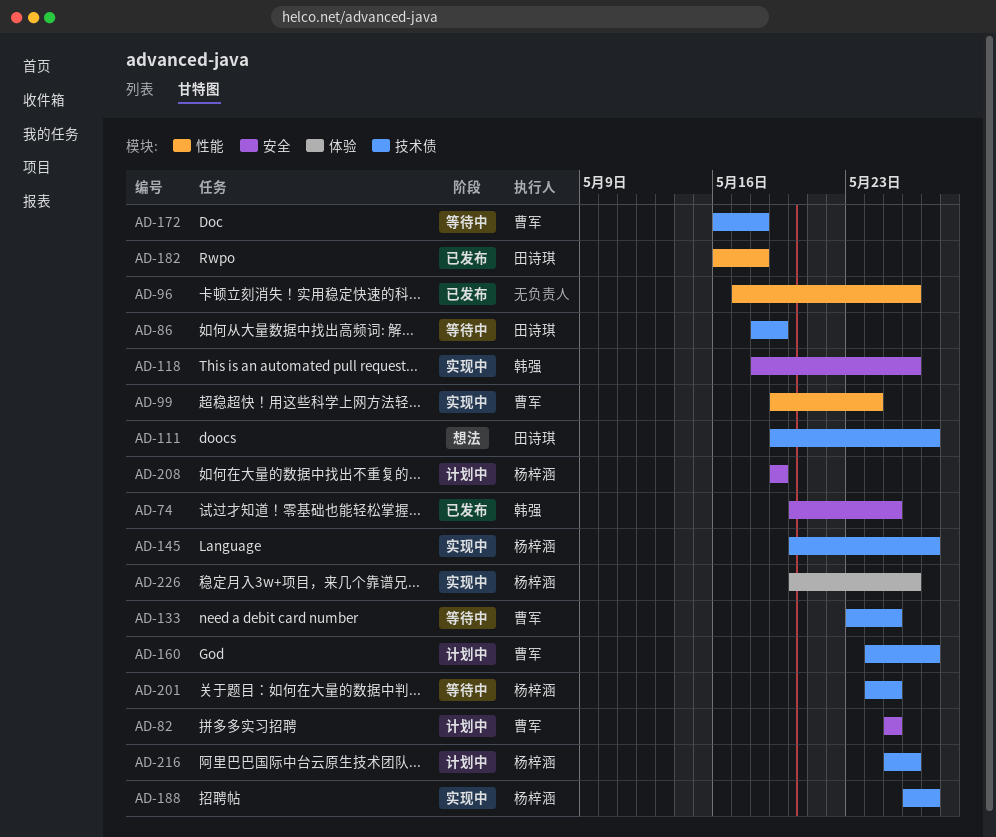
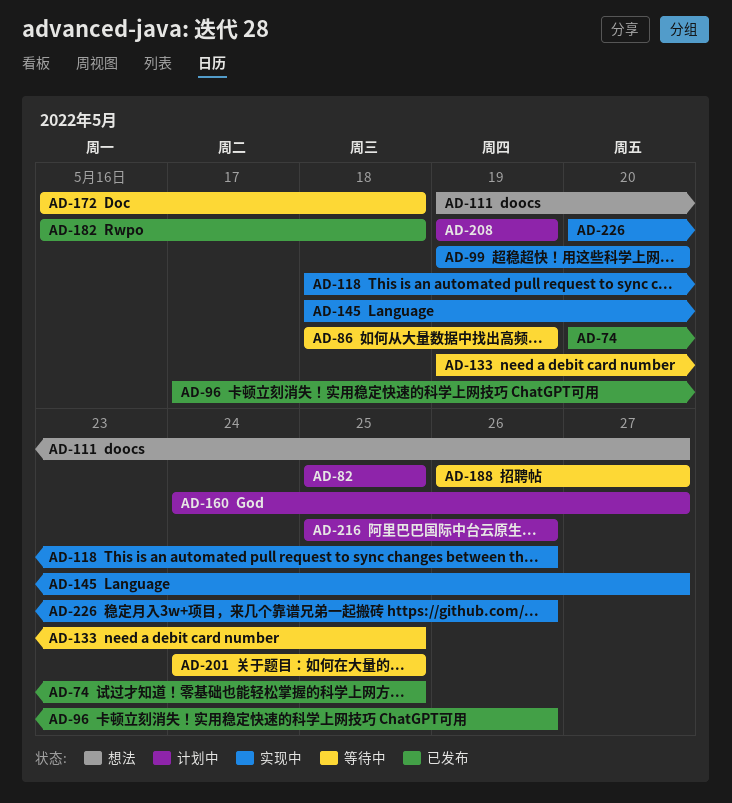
AD-99, due: May 24 -> May 20
AD-133, start: May 23 -> May 19
AD-145, start: May 20 -> May 18
AD-188, status: 实现中 -> 等待中

